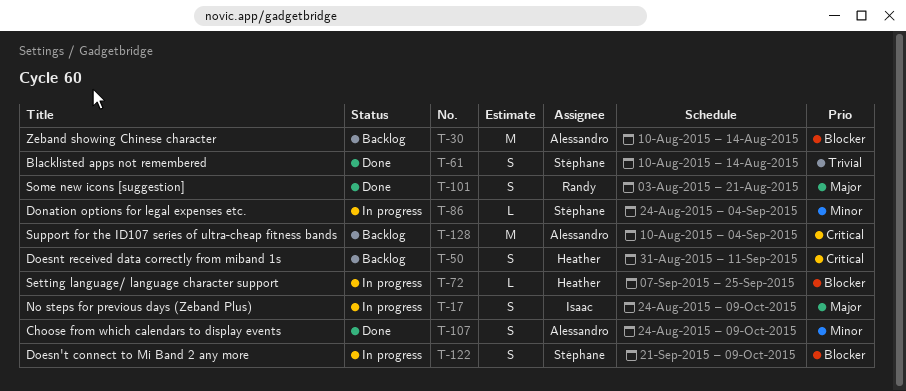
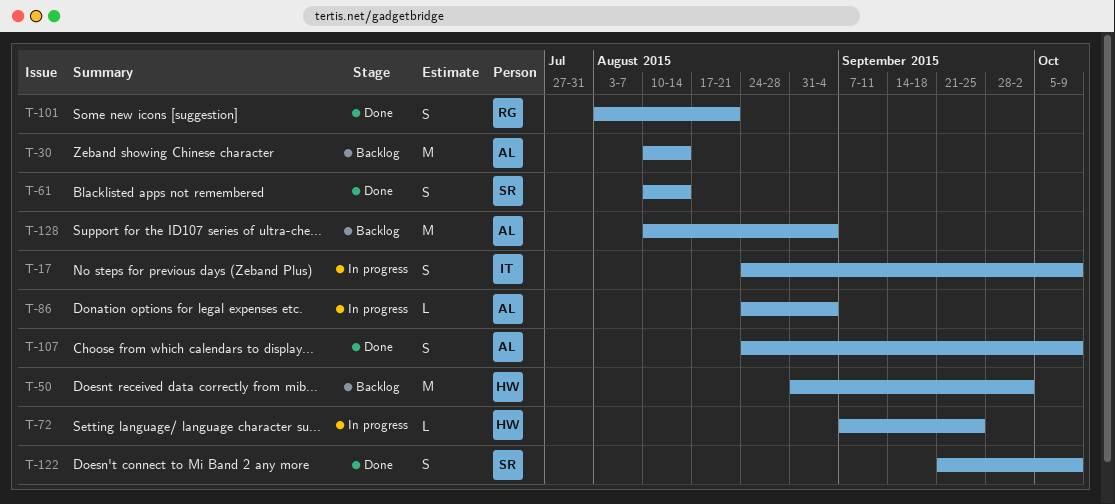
T-50, estimate: S -> M
T-50, due: Sep 11 -> Oct 2
T-86, owner: Stéphane -> Alessandro
T-122, status: In progress -> Done

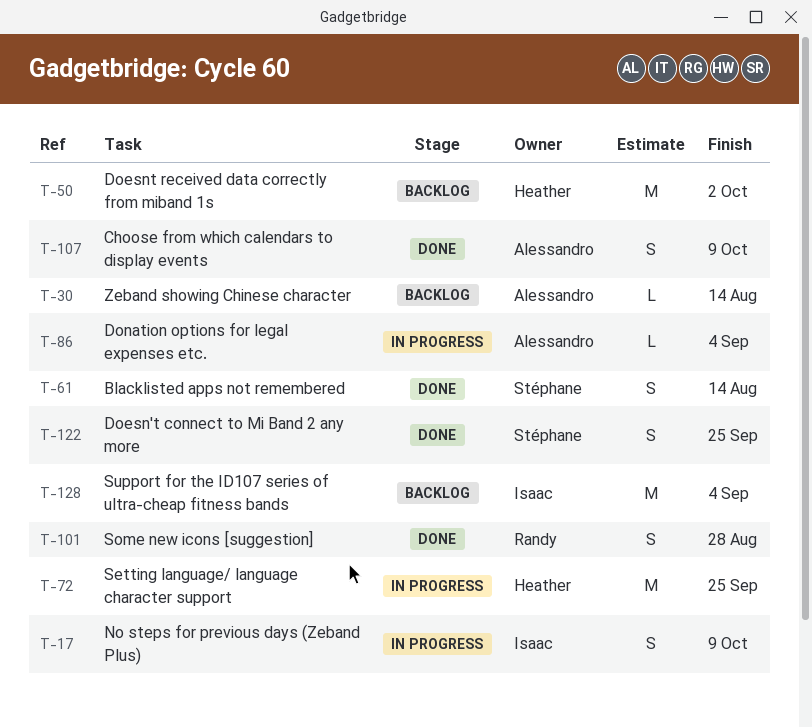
T-30, estimate: M -> L
T-72, estimate: L -> M
T-101, due: Aug 21 -> Aug 28
T-122, due: Oct 9 -> Sep 25
T-128, owner: Alessandro -> Isaac

